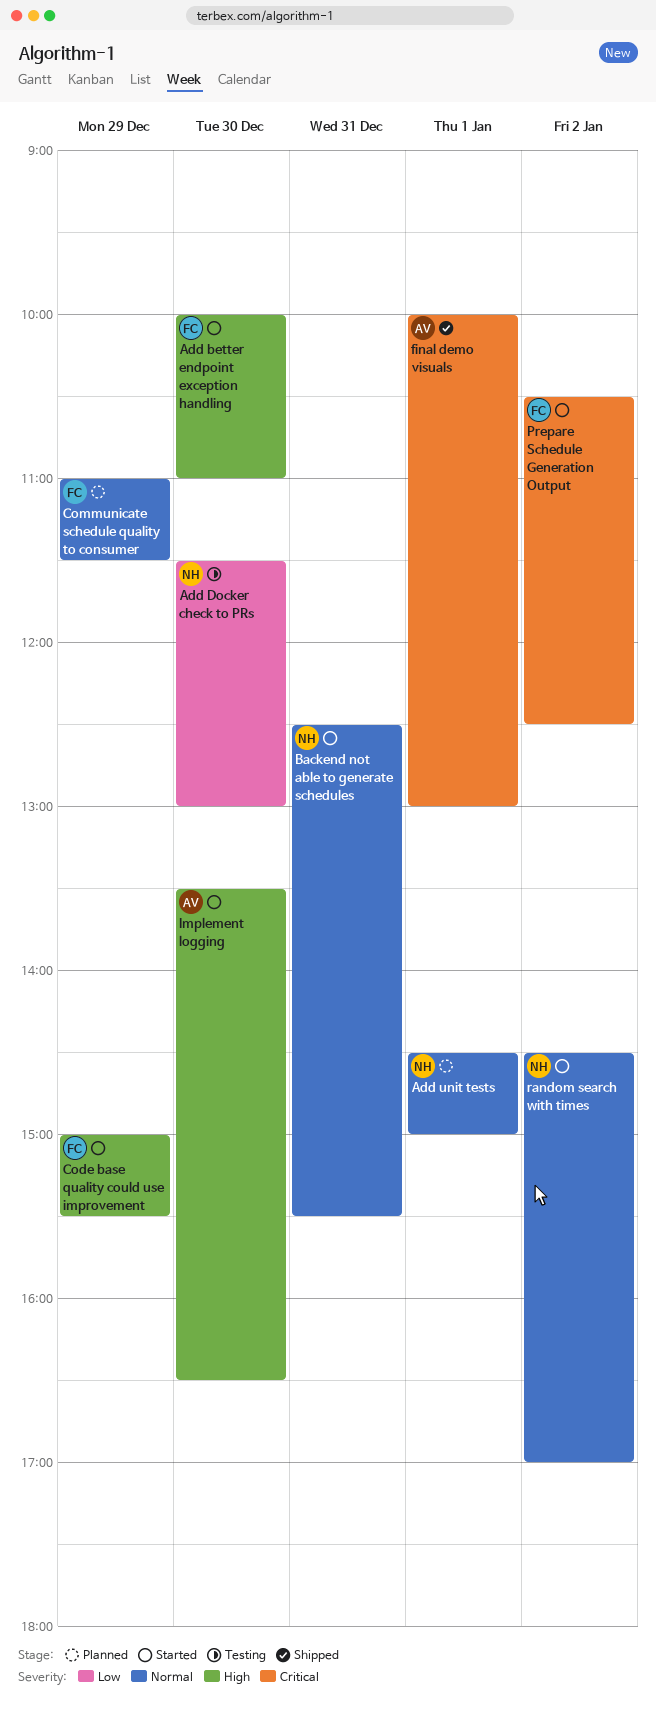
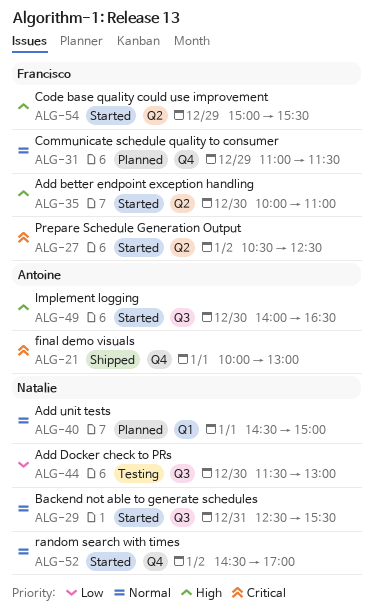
Implement logging, begins: 13:30 -> 14:00

